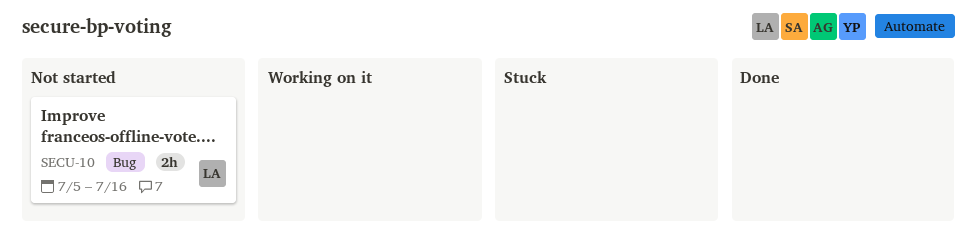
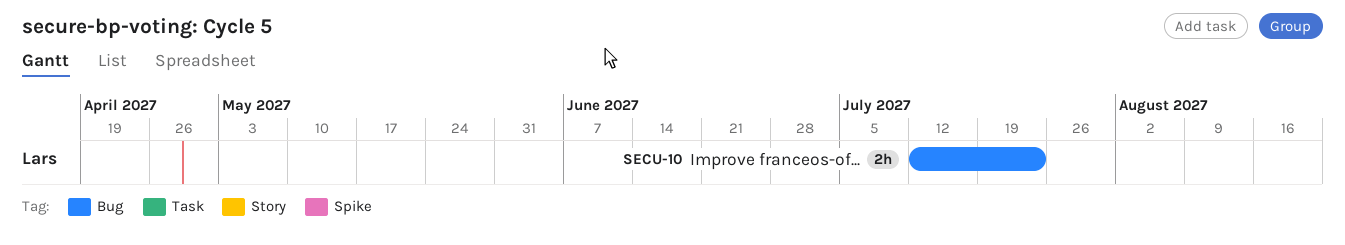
SECU-10, start: Jul 5 -> Jul 12
SECU-10, due: Jul 16 -> Jul 23

